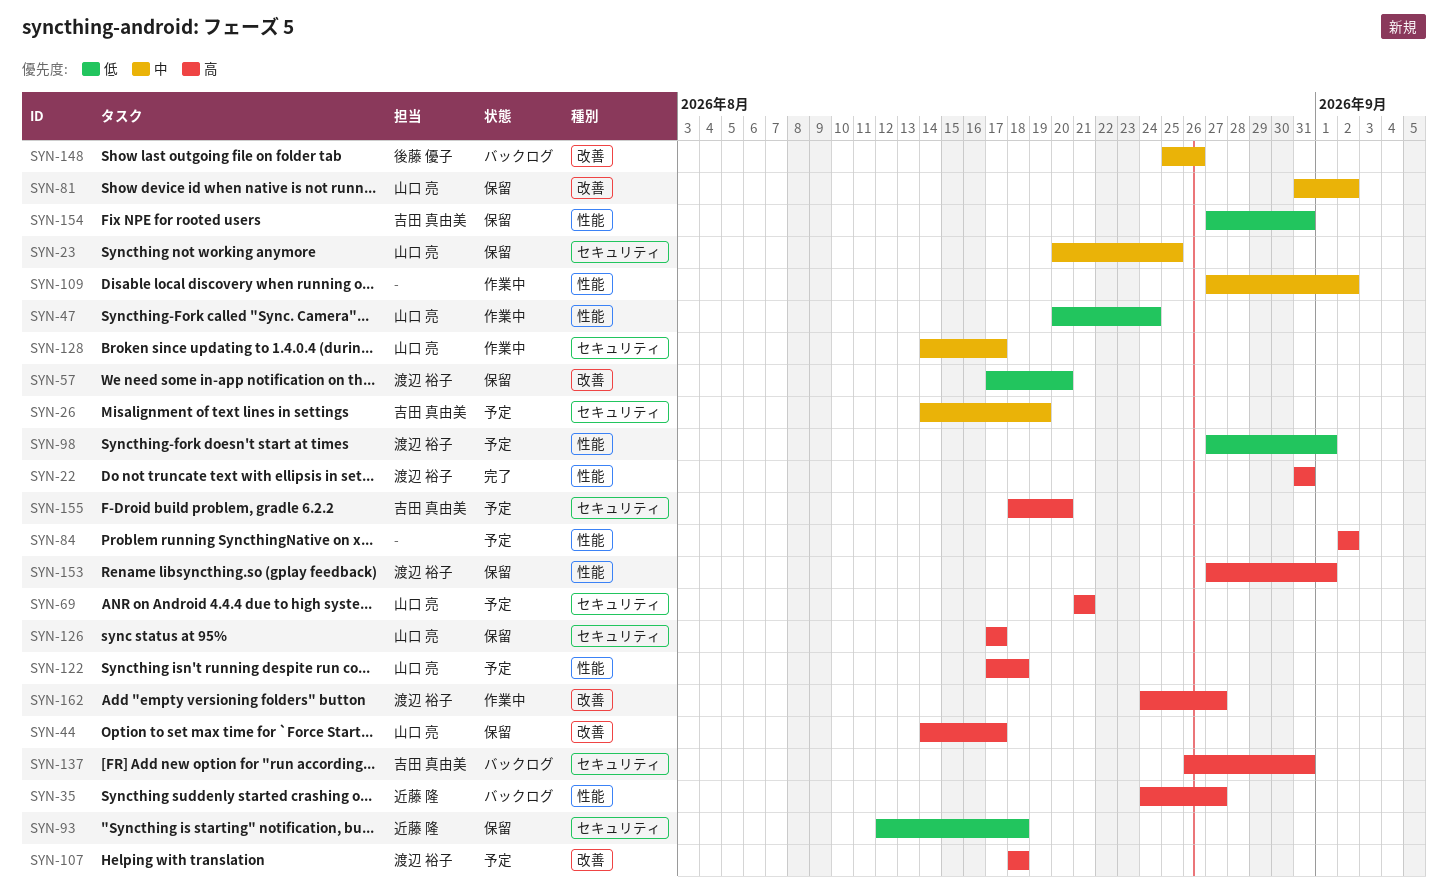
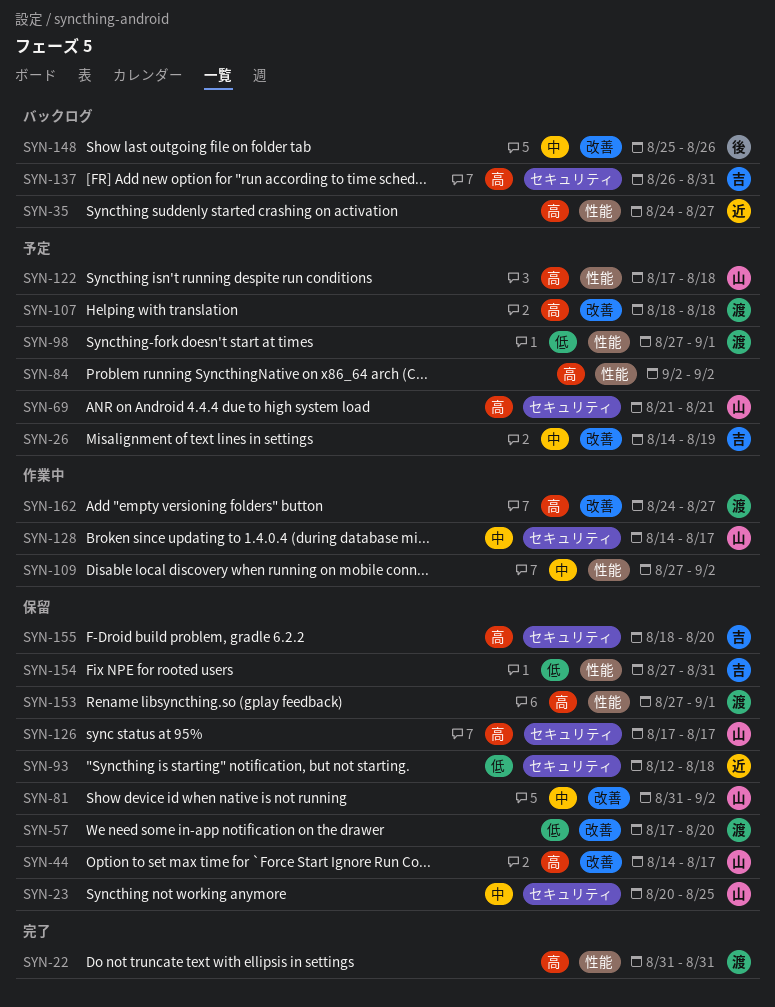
SYN-26, label: セキュリティ -> 改善
SYN-47: present -> none
SYN-155, status: 予定 -> 保留

